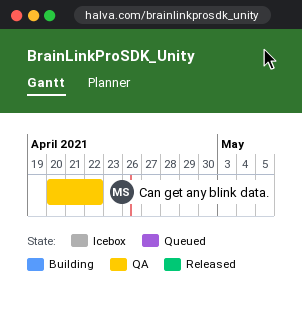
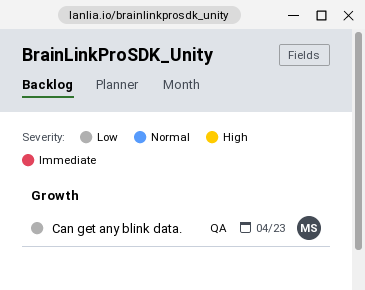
Can get any blink data., due: Apr 22 -> Apr 23

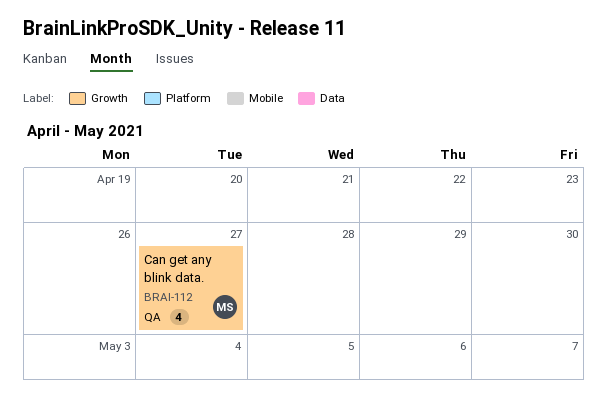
Can get any blink data., due: Apr 23 -> Apr 27

